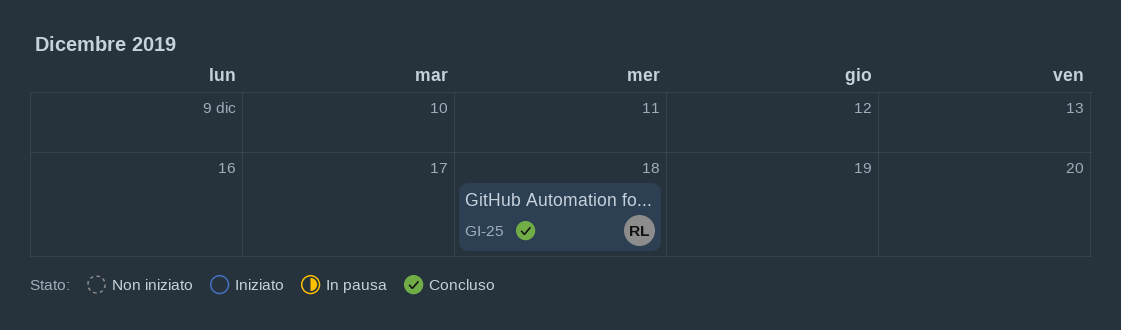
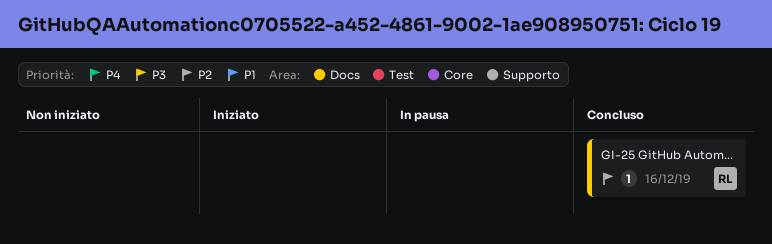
GI-25, due: Dec 18 -> Dec 16

